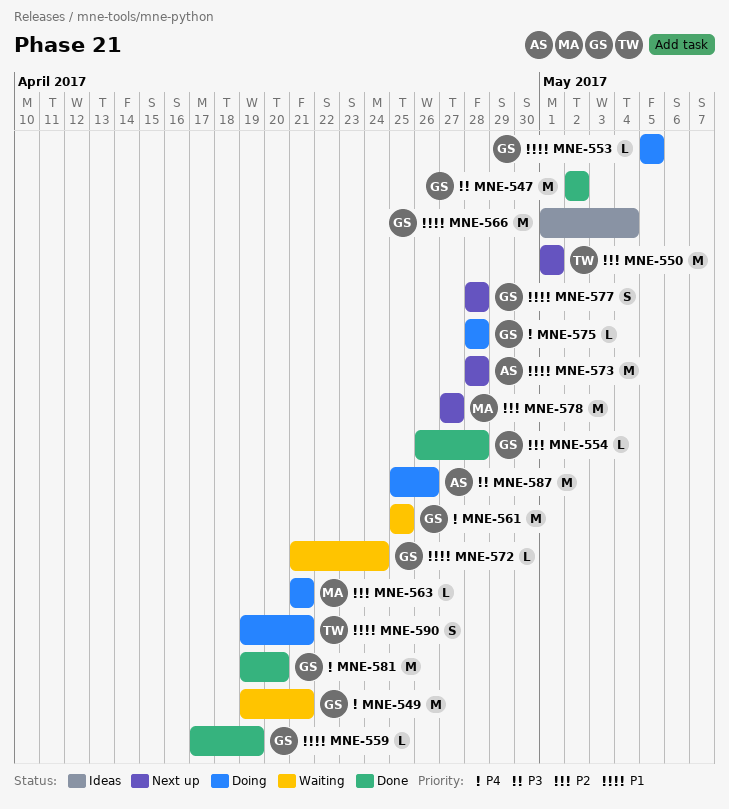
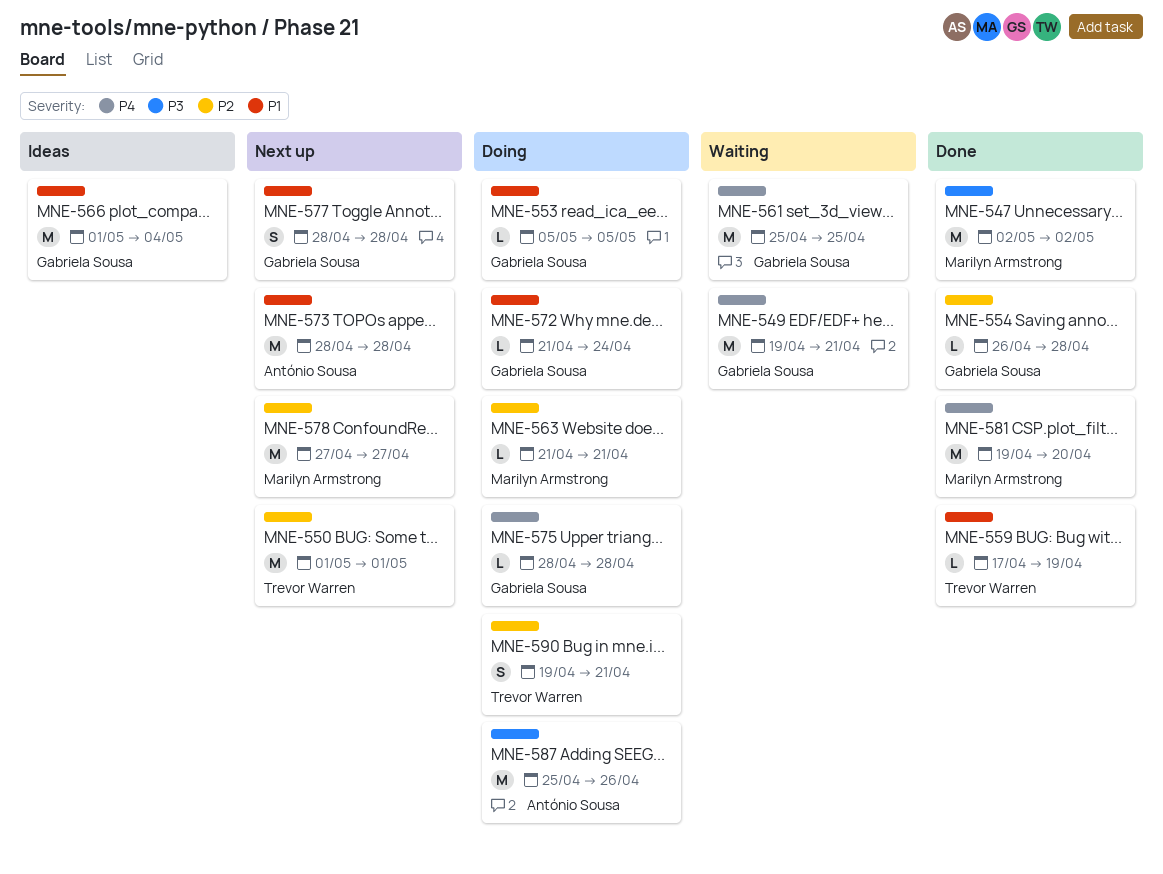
MNE-547, owner: Gabriela Sousa -> Marilyn Armstrong
MNE-559, owner: Gabriela Sousa -> Trevor Warren
MNE-572, status: Waiting -> Doing
MNE-581, owner: Gabriela Sousa -> Marilyn Armstrong
MNE-590, priority: P1 -> P2

